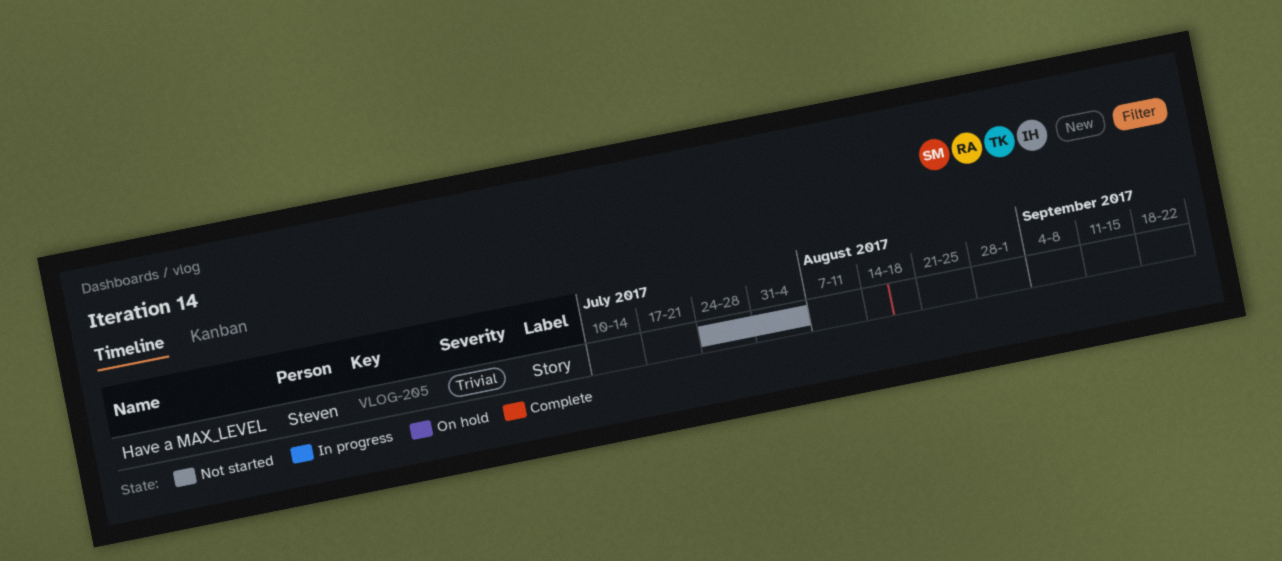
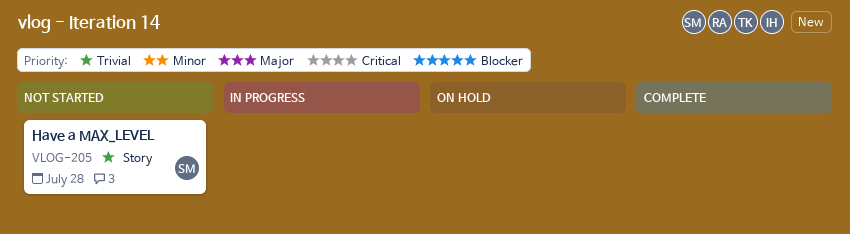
VLOG-205, due: Aug 4 -> Jul 28

